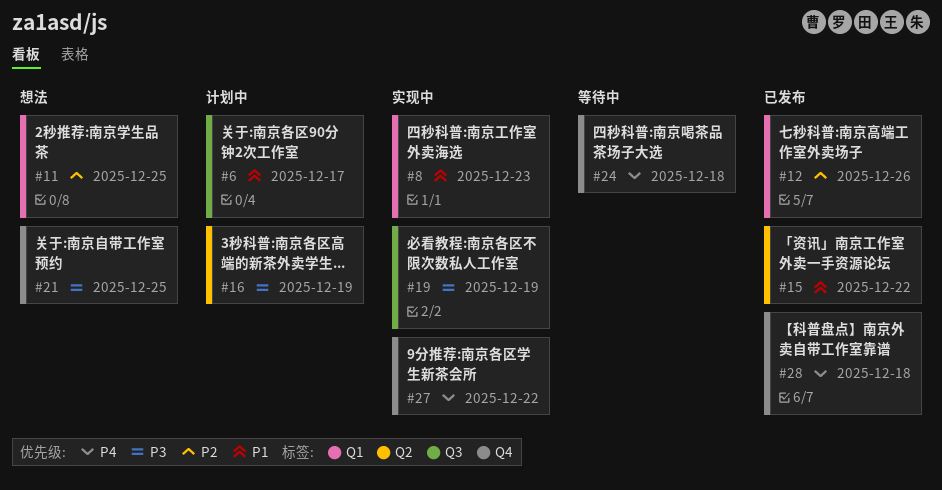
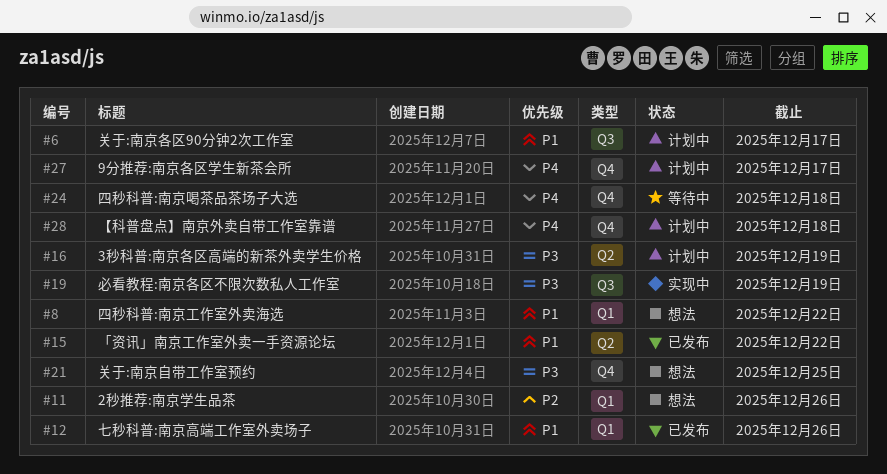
#8, status: 实现中 -> 想法
#8, due: Dec 23 -> Dec 22
#11, due: Dec 25 -> Dec 26
#12, priority: P2 -> P1
#27, status: 实现中 -> 计划中
#27, due: Dec 22 -> Dec 17
#28, status: 已发布 -> 计划中

